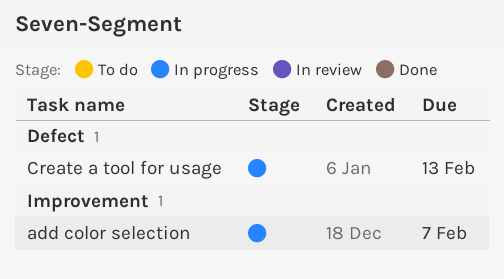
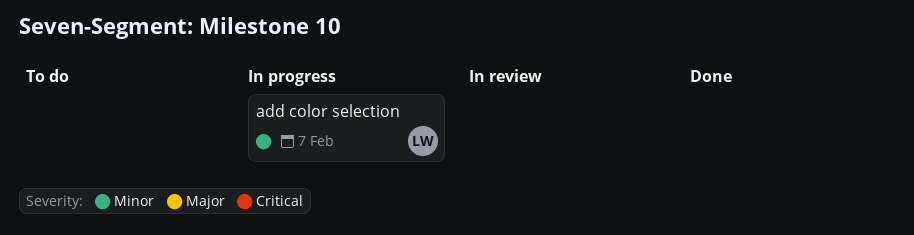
Create a tool for usage: present -> none

